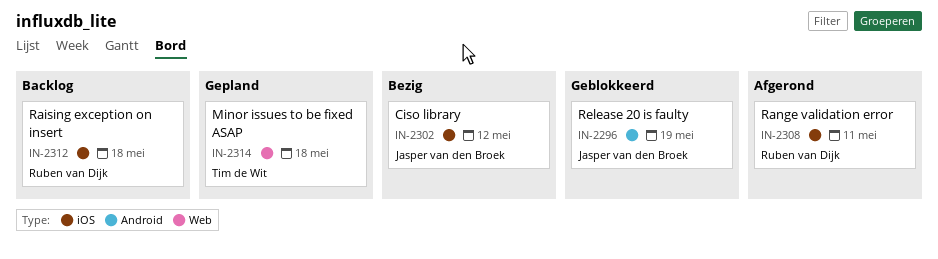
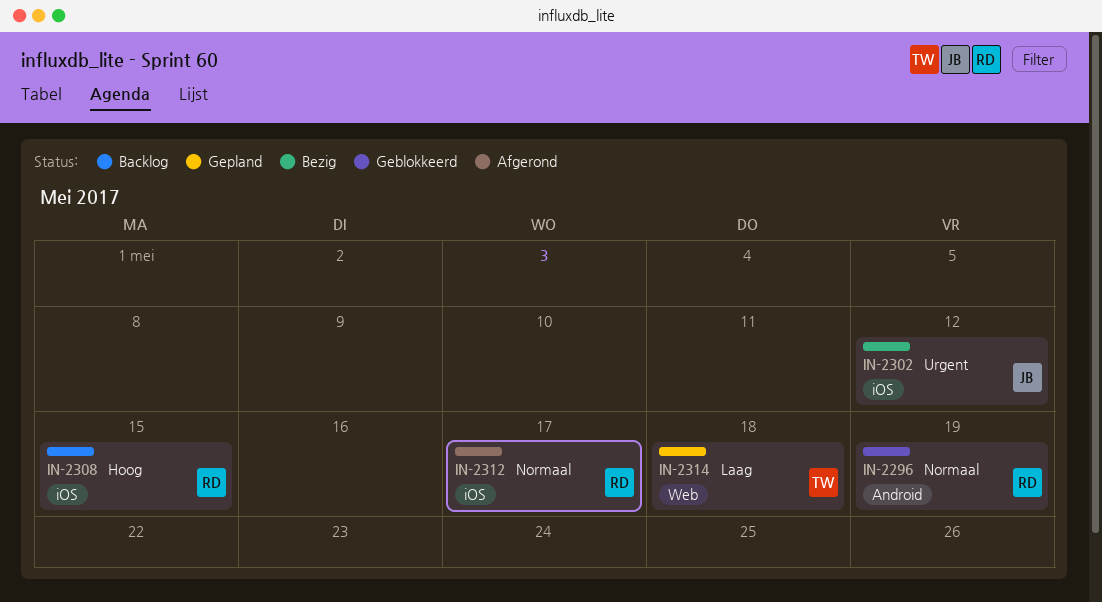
IN-2296, owner: Jasper van den Broek -> Ruben van Dijk
IN-2308, status: Afgerond -> Backlog
IN-2308, due: May 11 -> May 15
IN-2312, status: Backlog -> Afgerond
IN-2312, due: May 18 -> May 17

